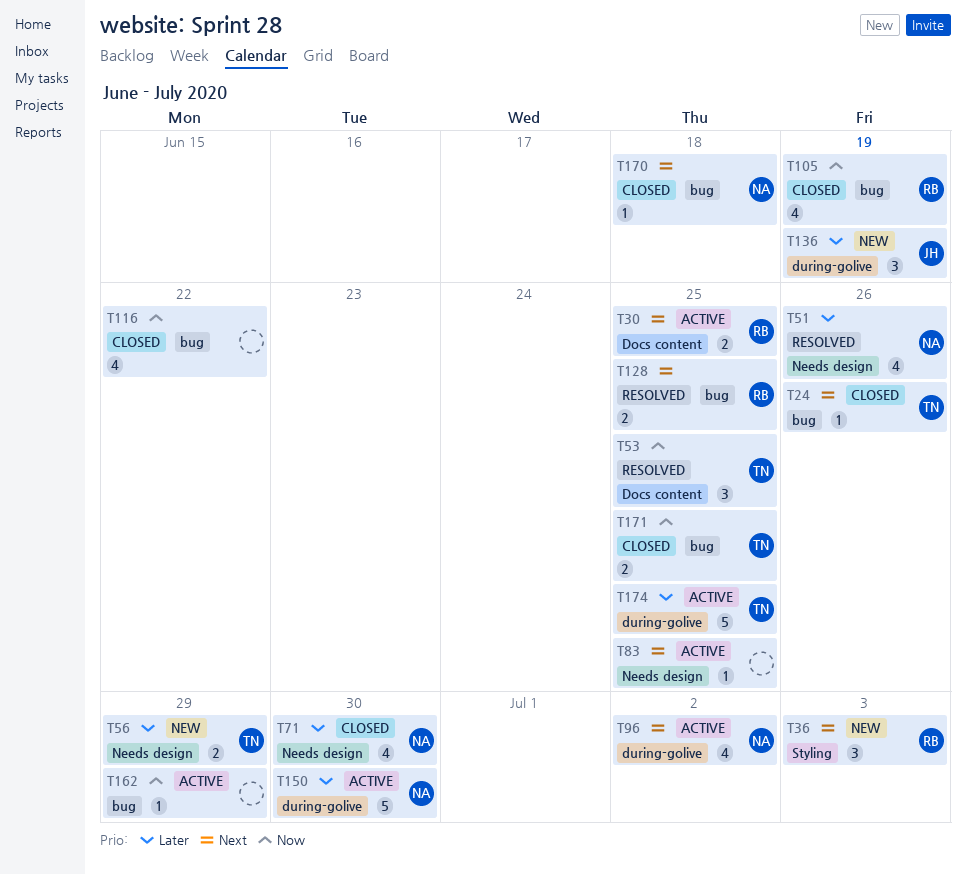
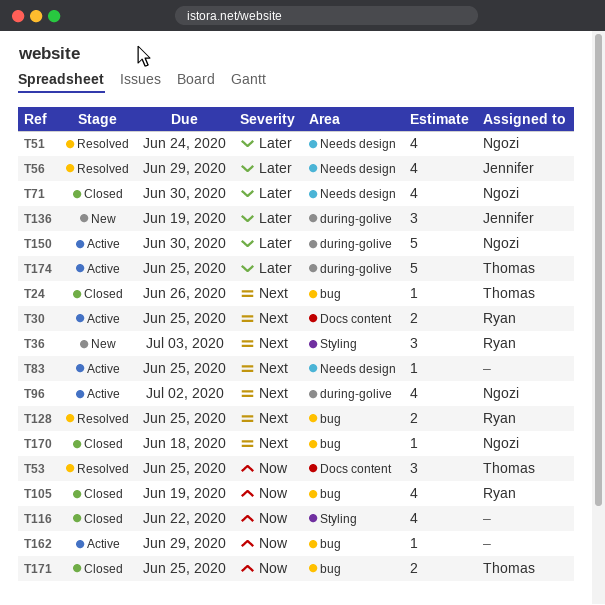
T51, due: Jun 26 -> Jun 24
T56, status: New -> Resolved
T56, owner: Thomas -> Jennifer
T56, estimate: 2 -> 4
T116, label: bug -> Styling

